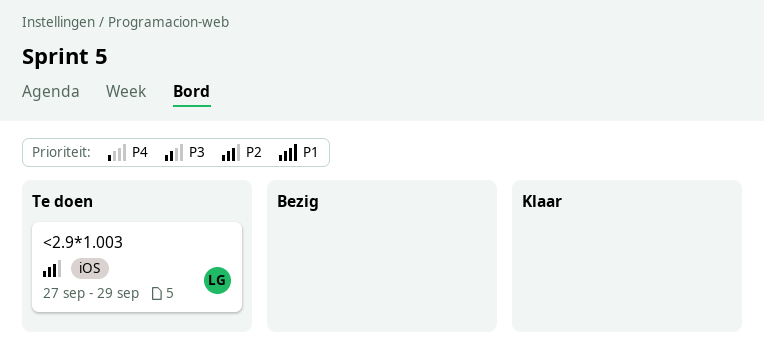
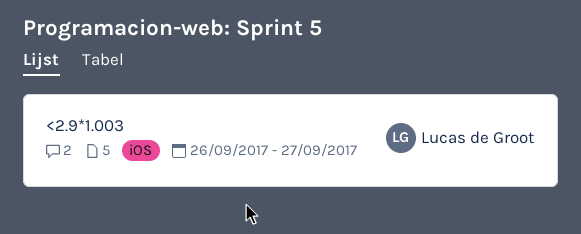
<2.9*1.003, start: Sep 27 -> Sep 26
<2.9*1.003, due: Sep 29 -> Sep 27

